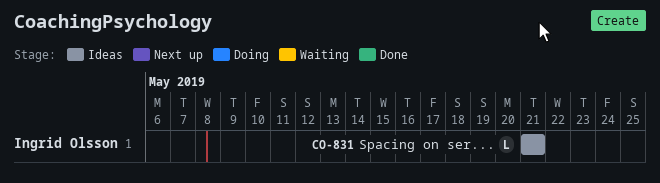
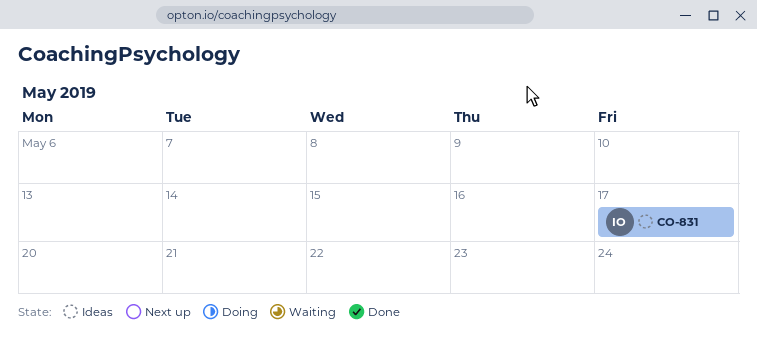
CO-831, start: May 21 -> May 17
CO-831, due: May 21 -> May 17

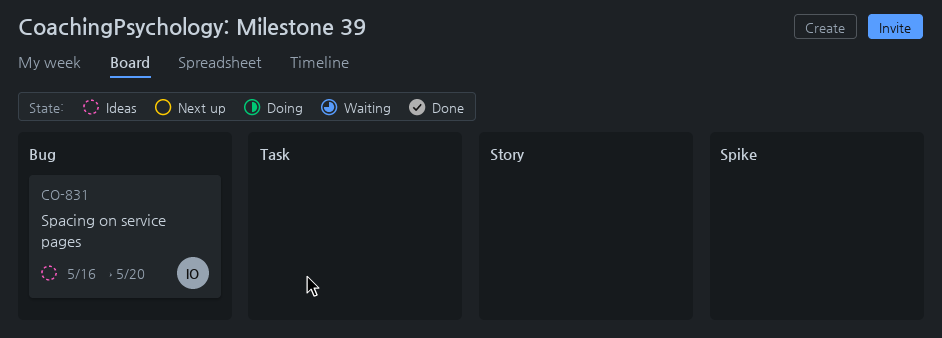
CO-831, start: May 17 -> May 16
CO-831, due: May 17 -> May 20

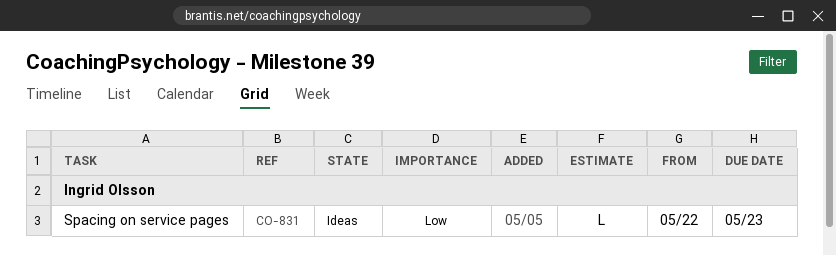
CO-831, start: May 16 -> May 22
CO-831, due: May 20 -> May 23

